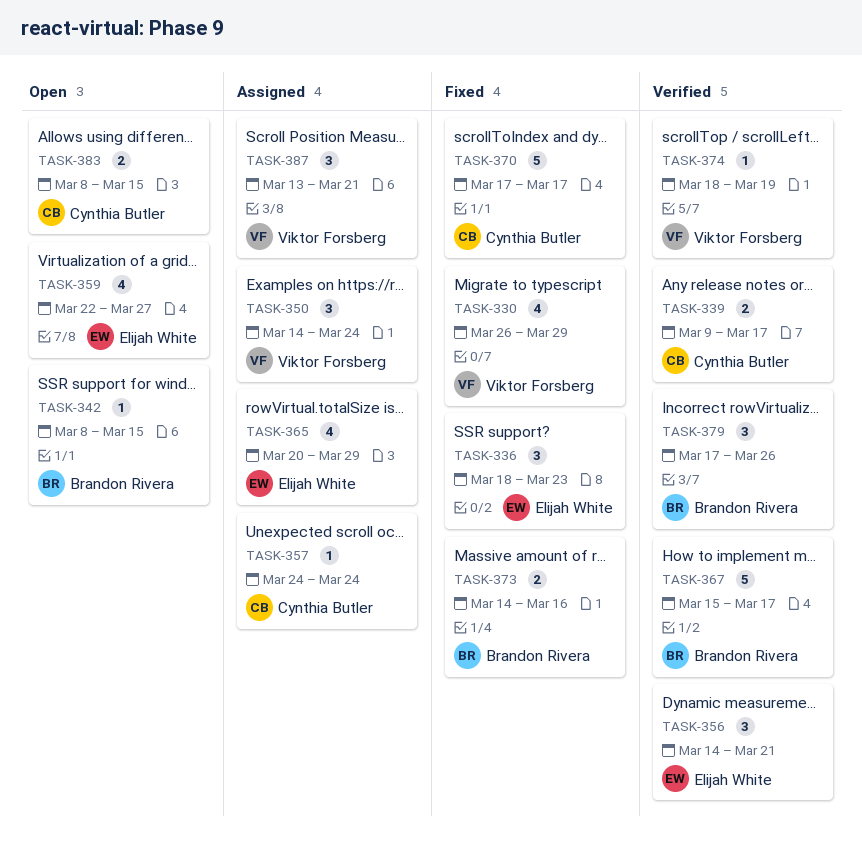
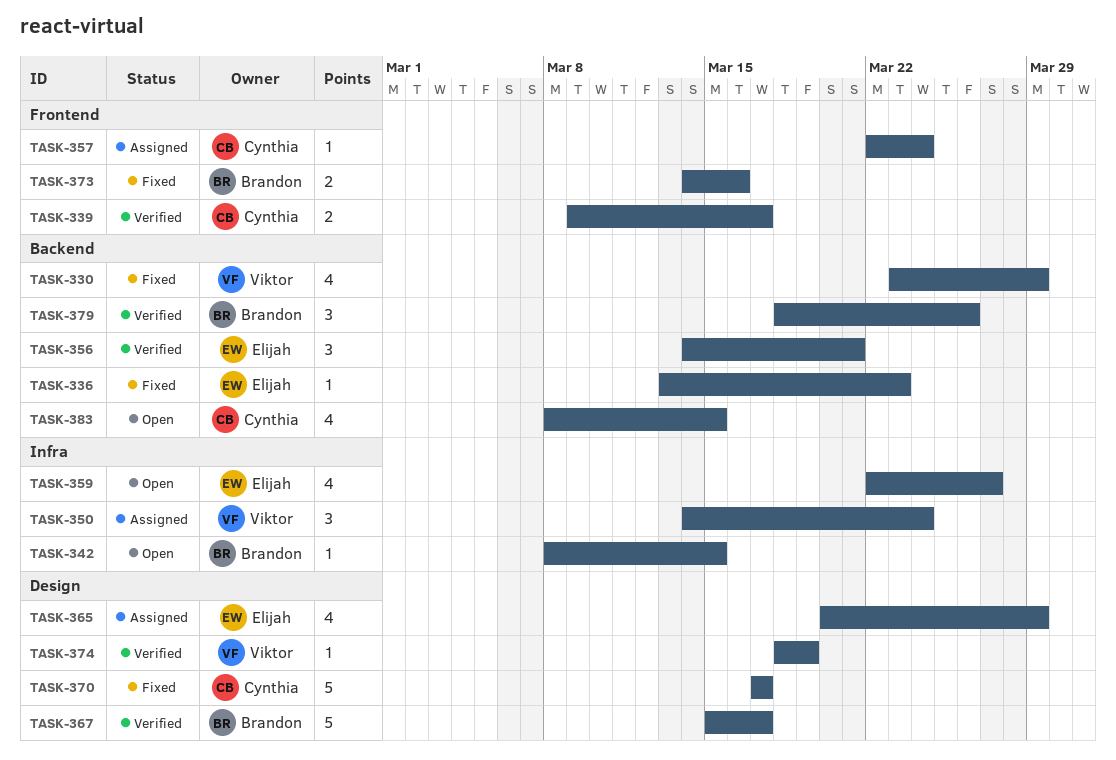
TASK-330, start: Mar 26 -> Mar 23
TASK-336, estimate: 3 -> 1
TASK-336, start: Mar 18 -> Mar 13
TASK-357, start: Mar 24 -> Mar 22
TASK-379, start: Mar 17 -> Mar 18
TASK-383, estimate: 2 -> 4
TASK-387: present -> none

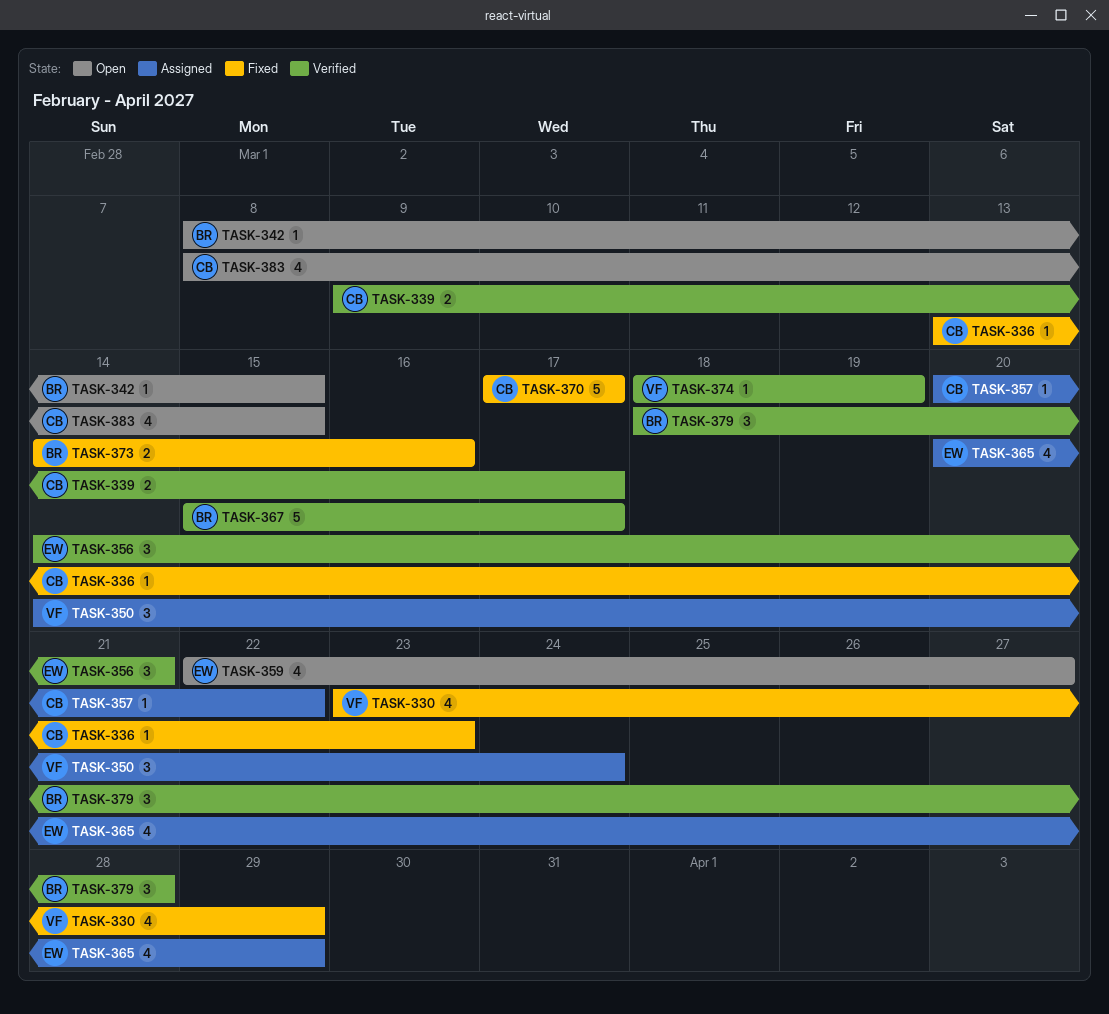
TASK-336, owner: Elijah -> Cynthia
TASK-357, start: Mar 22 -> Mar 20
TASK-357, due: Mar 24 -> Mar 22
TASK-379, due: Mar 26 -> Mar 28

